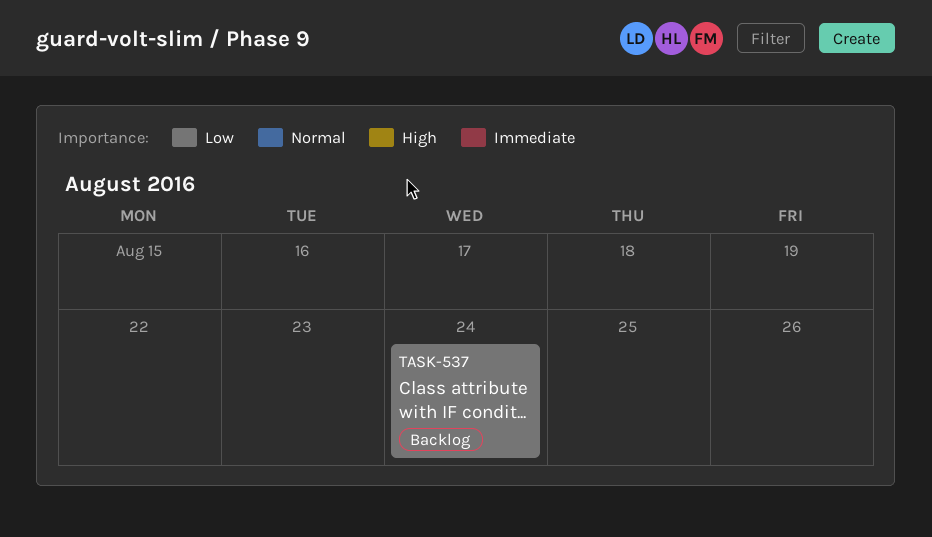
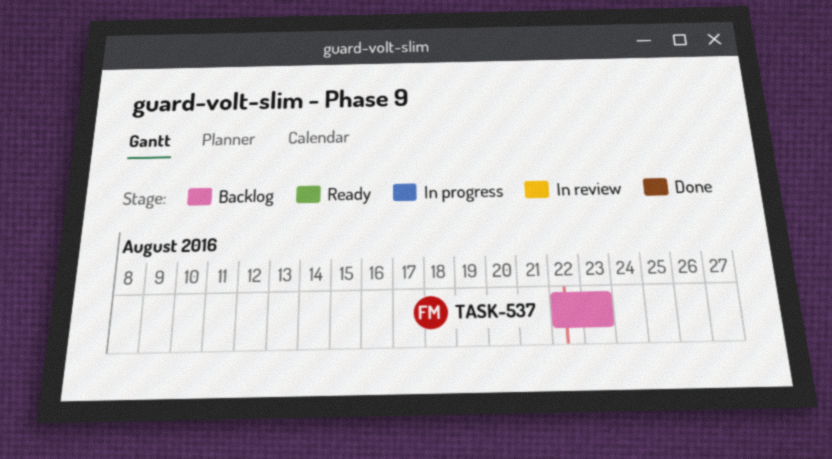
TASK-537, due: Aug 24 -> Aug 23

